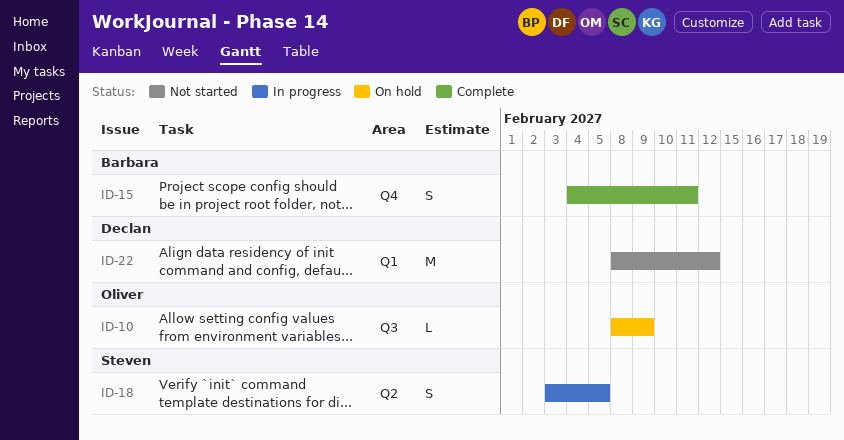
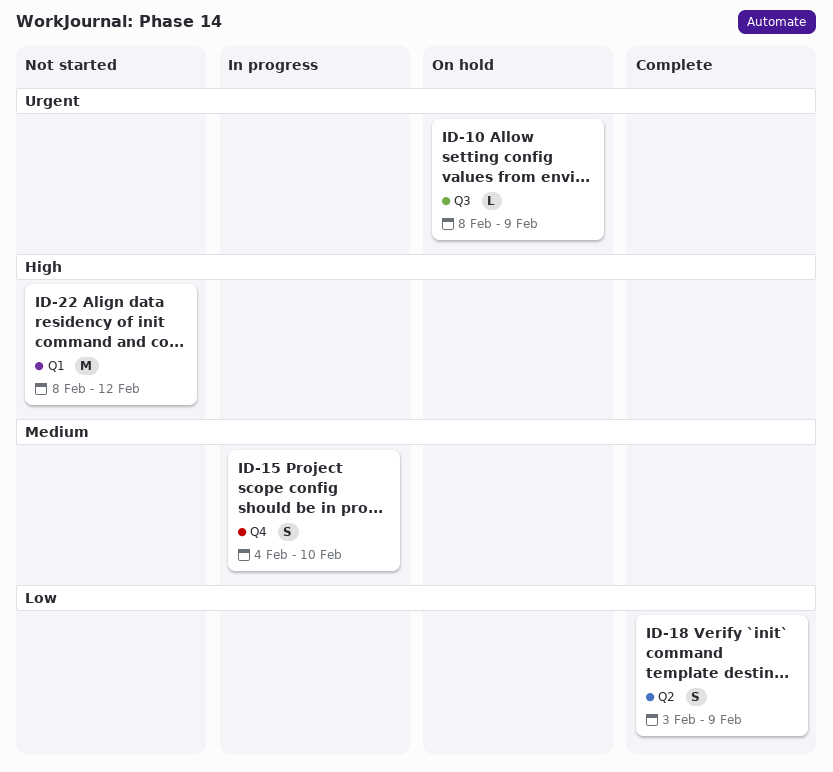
ID-15, status: Complete -> In progress
ID-15, due: Feb 11 -> Feb 10
ID-18, status: In progress -> Complete
ID-18, due: Feb 5 -> Feb 9

